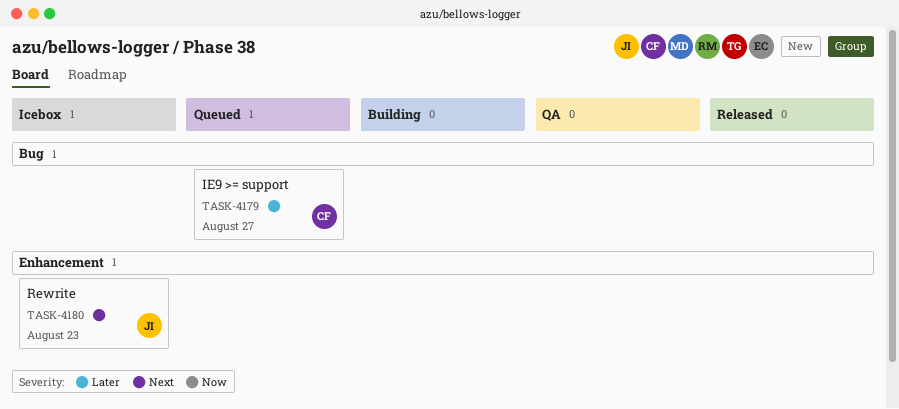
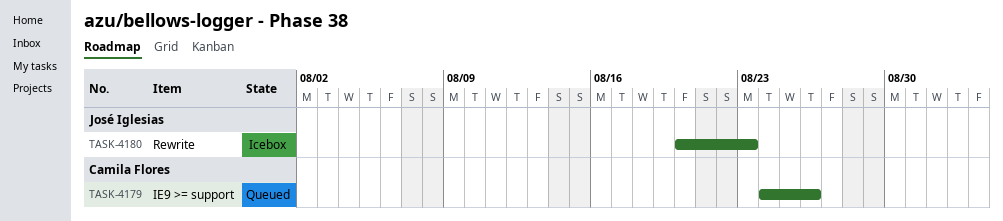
TASK-4179, due: Aug 27 -> Aug 26

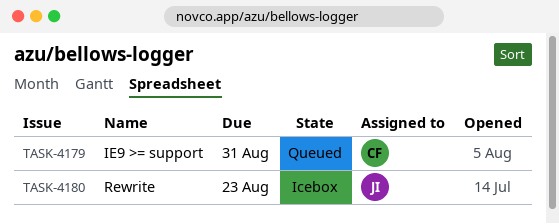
TASK-4179, due: Aug 26 -> Aug 31

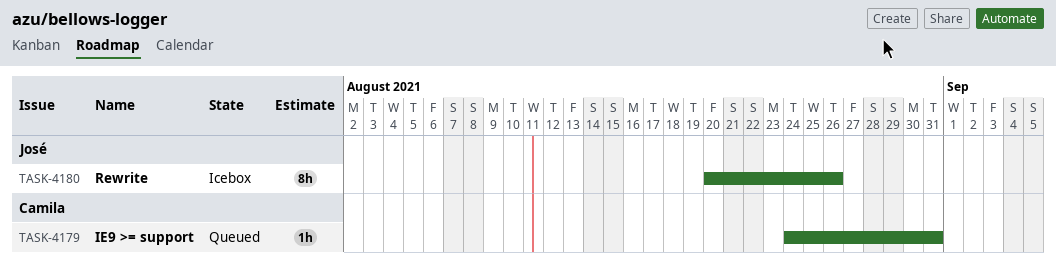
TASK-4180, due: Aug 23 -> Aug 26

